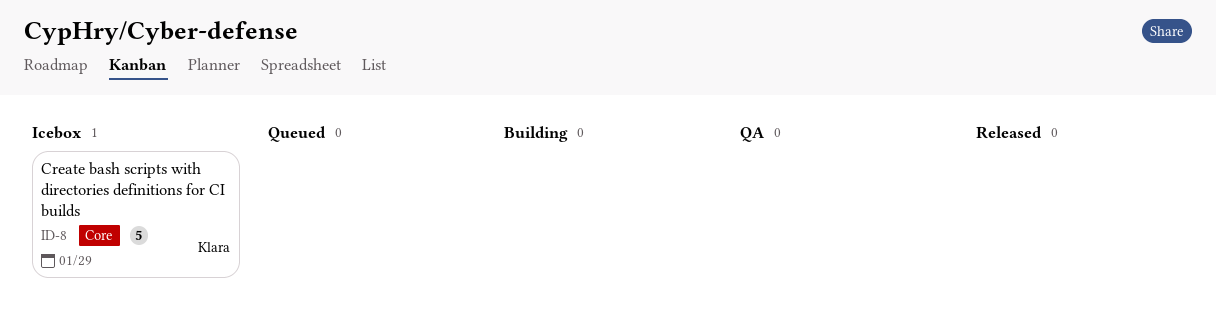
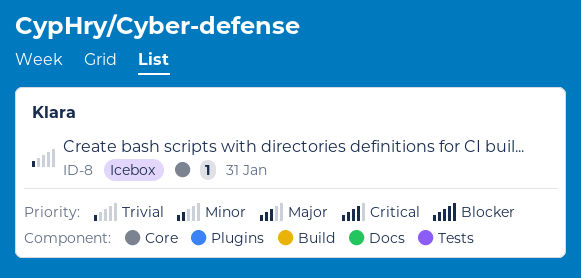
ID-8, estimate: 5 -> 1
ID-8, due: Jan 29 -> Jan 31

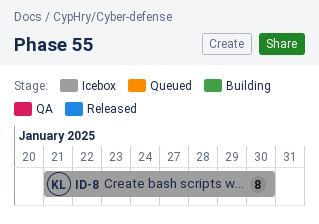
ID-8, estimate: 1 -> 8
ID-8, due: Jan 31 -> Jan 30

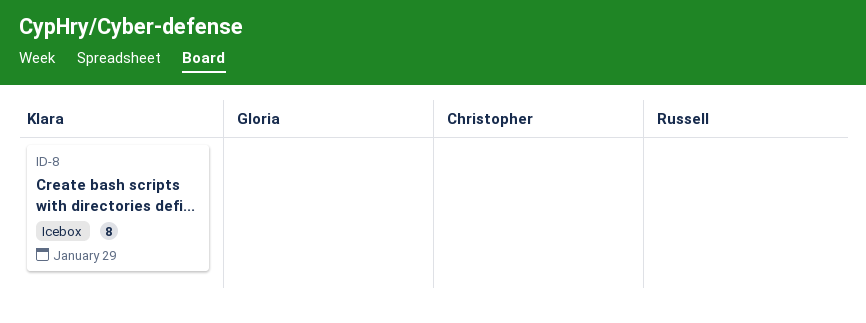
ID-8, due: Jan 30 -> Jan 29

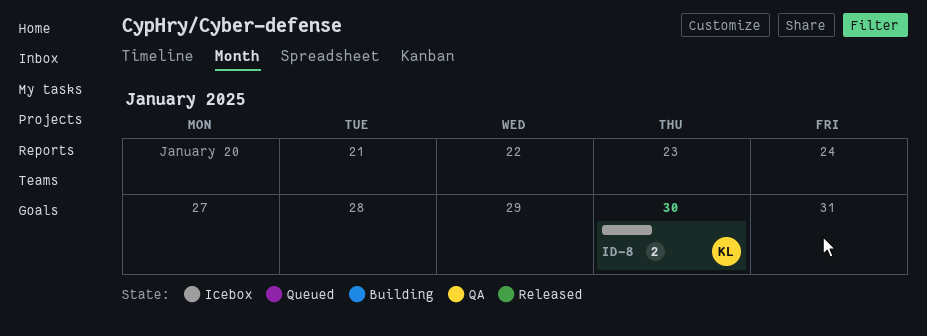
ID-8, estimate: 8 -> 2
ID-8, due: Jan 29 -> Jan 30

